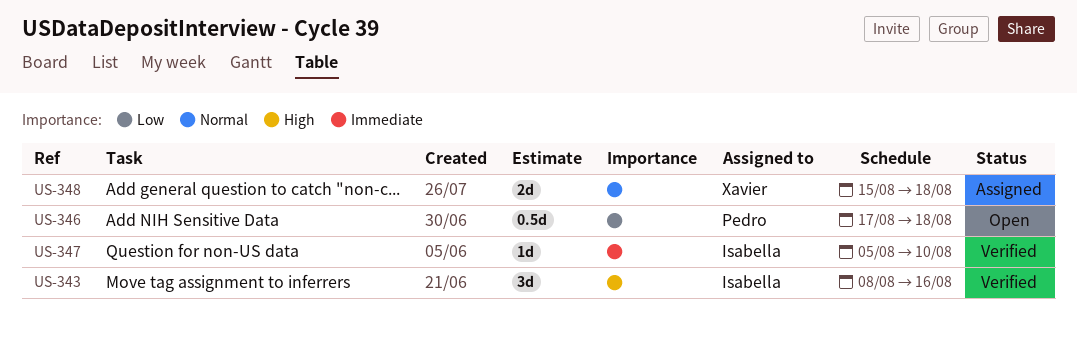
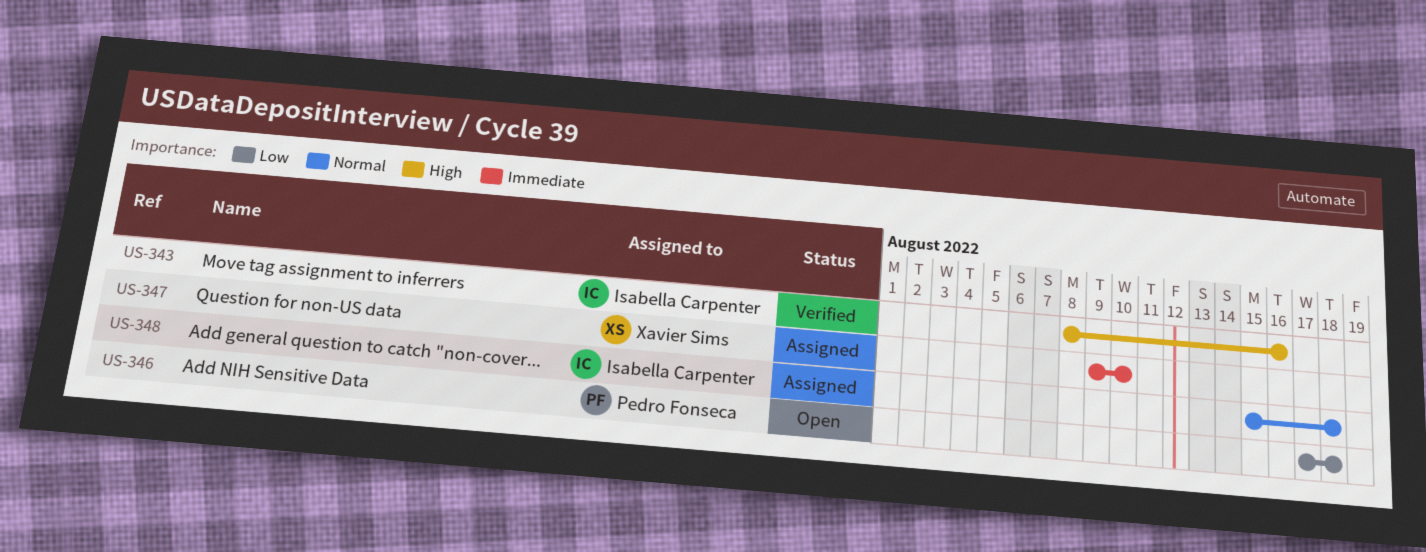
US-347, status: Verified -> Assigned
US-347, owner: Isabella Carpenter -> Xavier Sims
US-347, start: Aug 5 -> Aug 9
US-348, owner: Xavier Sims -> Isabella Carpenter

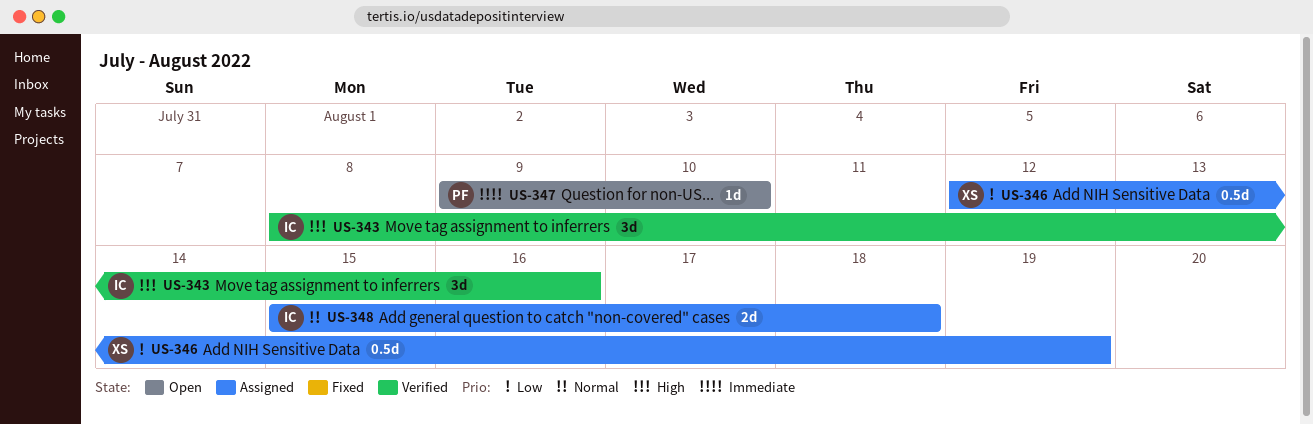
US-346, status: Open -> Assigned
US-346, owner: Pedro Fonseca -> Xavier Sims
US-346, start: Aug 17 -> Aug 12
US-346, due: Aug 18 -> Aug 19
US-347, status: Assigned -> Open
US-347, owner: Xavier Sims -> Pedro Fonseca

